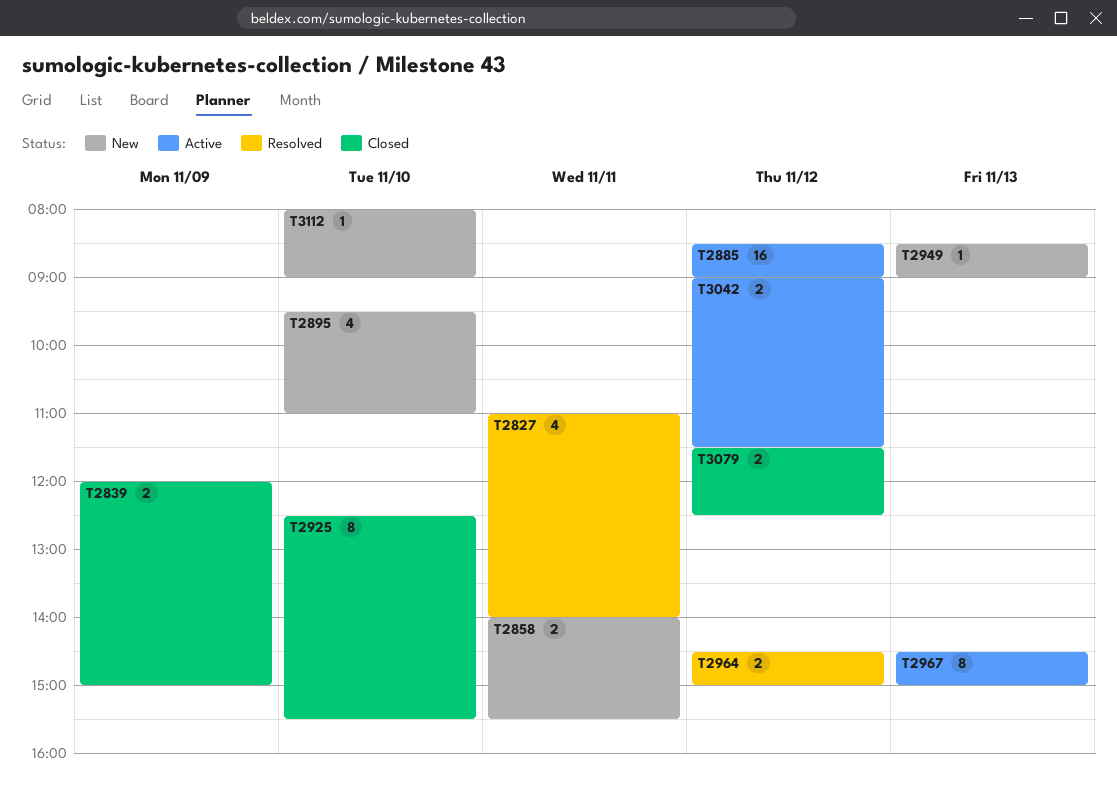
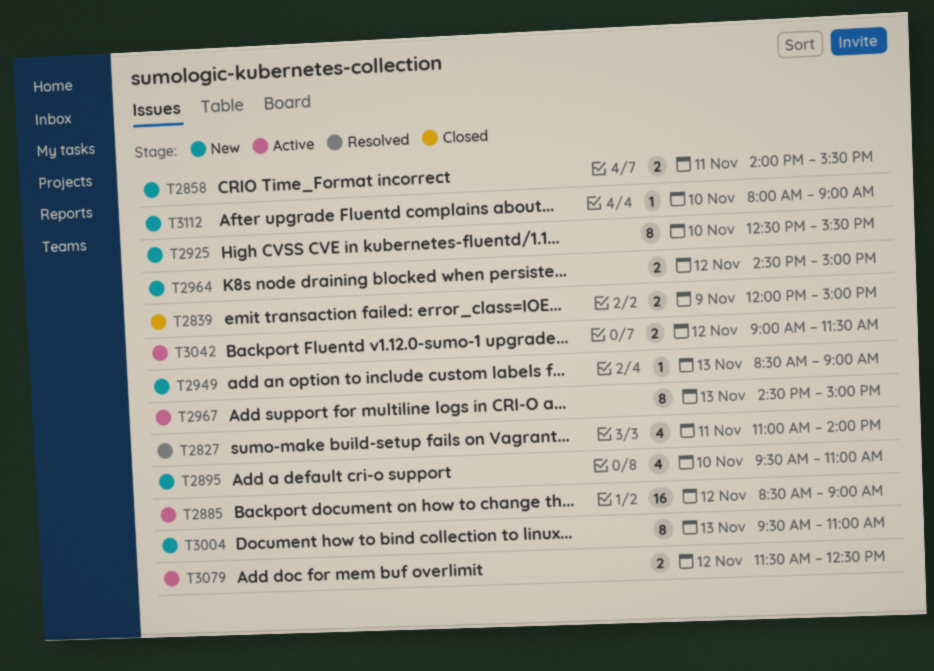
T2925, status: Closed -> New
T2964, status: Resolved -> New
T3004: none -> present
T3079, status: Closed -> Active

